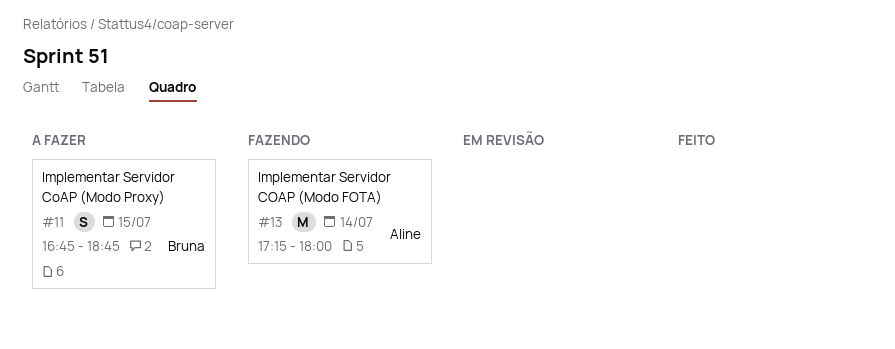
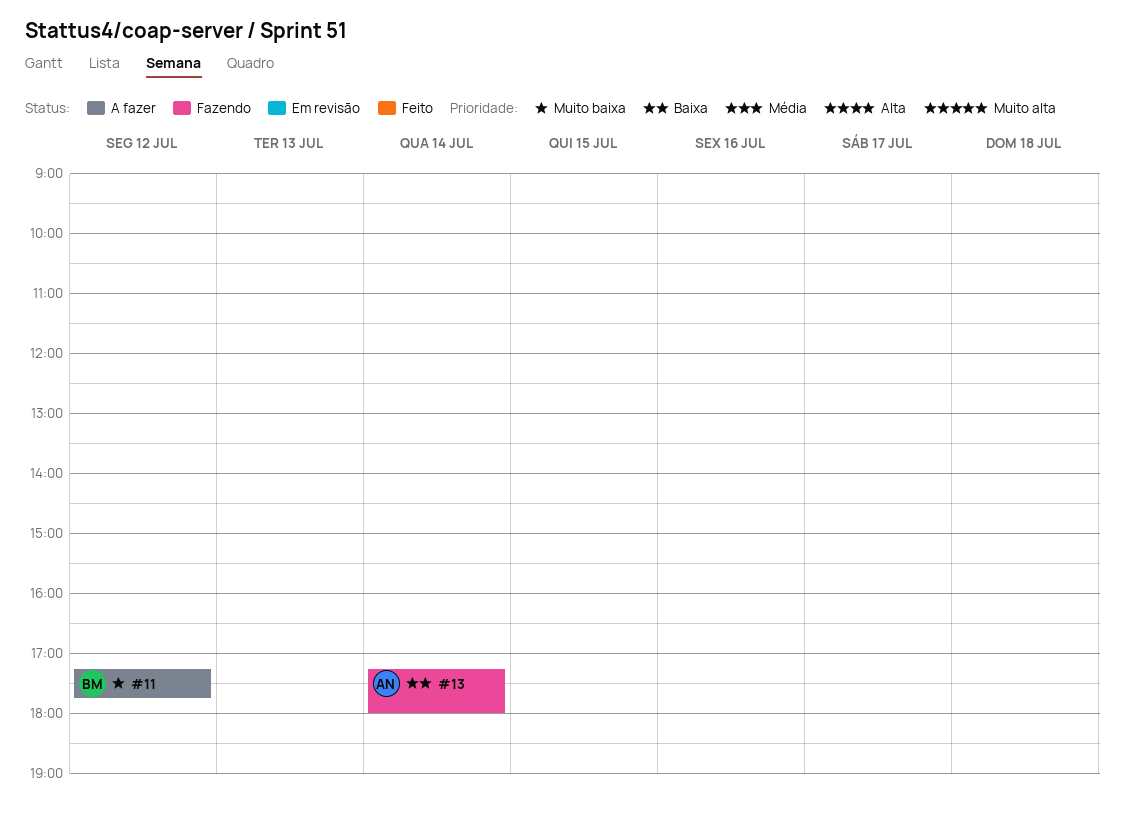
#11, day: Jul 15 -> Jul 12
#11, begins: 16:45 -> 17:15
#11, ends: 18:45 -> 17:45

